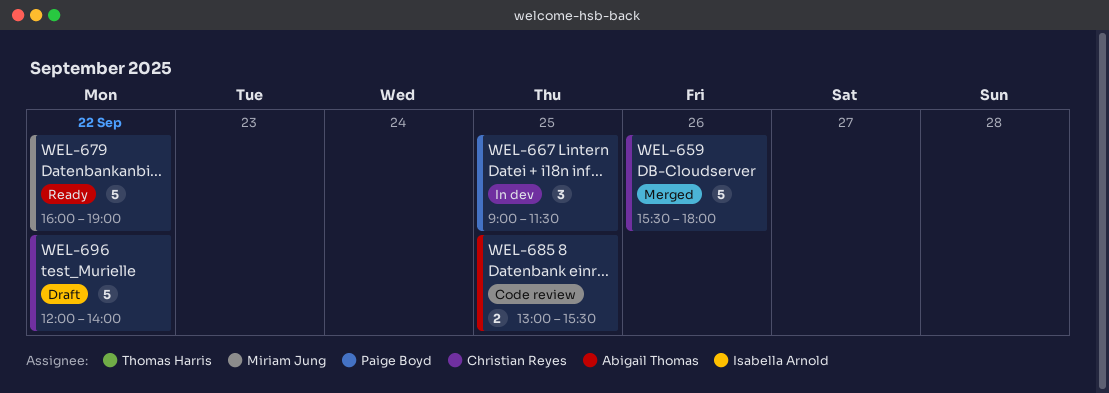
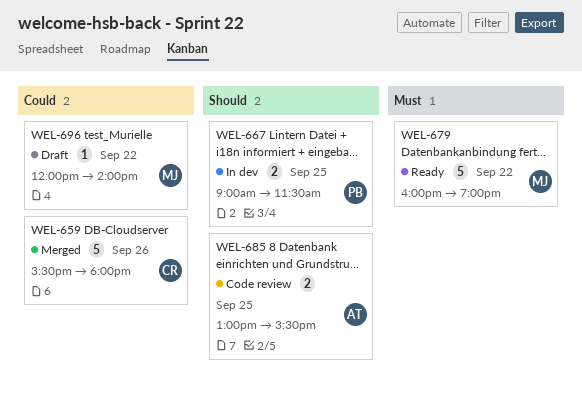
WEL-667, estimate: 3 -> 2
WEL-696, owner: Christian Reyes -> Miriam Jung
WEL-696, estimate: 5 -> 1

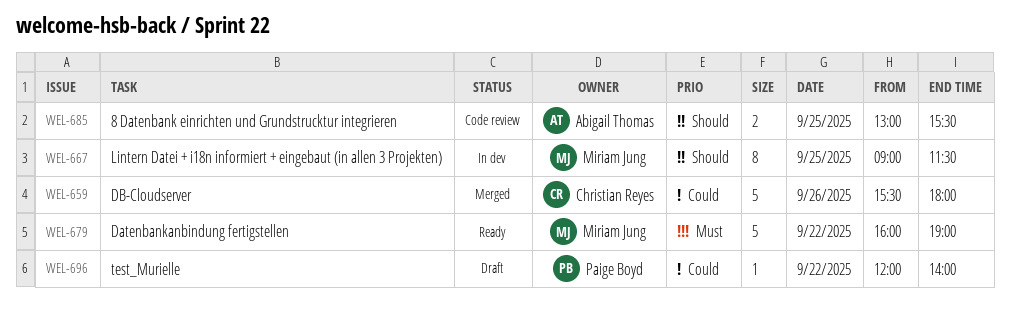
WEL-667, owner: Paige Boyd -> Miriam Jung
WEL-667, estimate: 2 -> 8
WEL-696, owner: Miriam Jung -> Paige Boyd

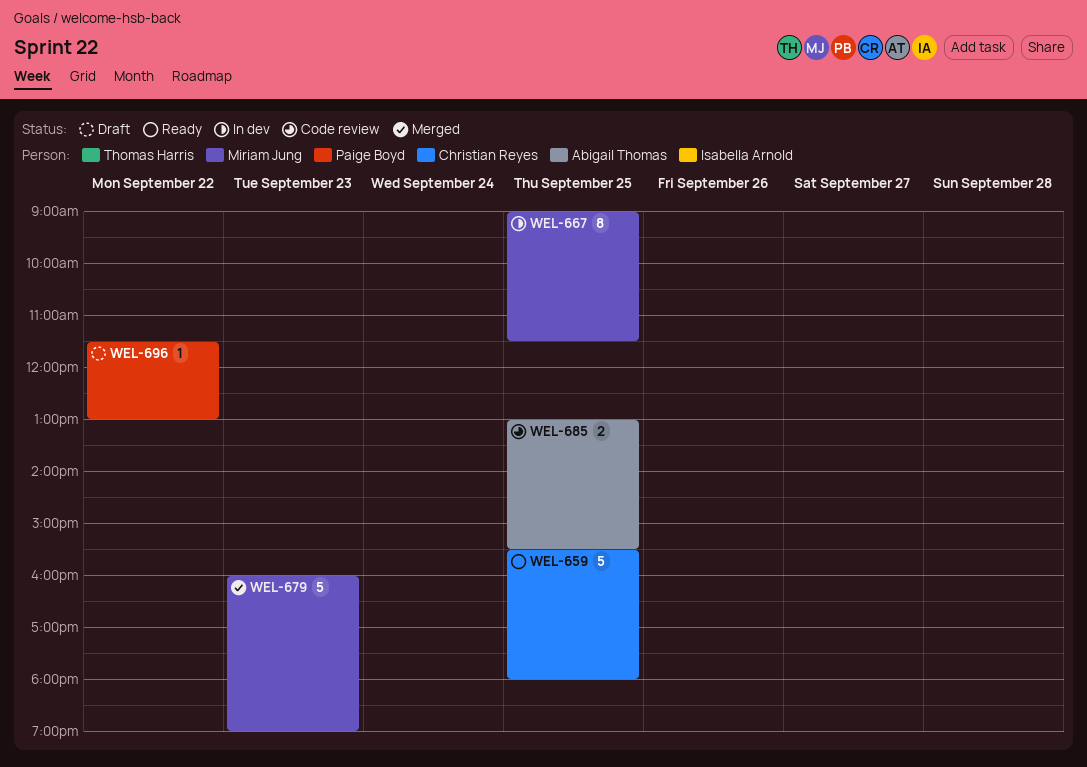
WEL-659, status: Merged -> Ready
WEL-659, day: Sep 26 -> Sep 25
WEL-679, status: Ready -> Merged
WEL-679, day: Sep 22 -> Sep 23
WEL-696, begins: 12:00 -> 11:30
WEL-696, ends: 14:00 -> 13:00

